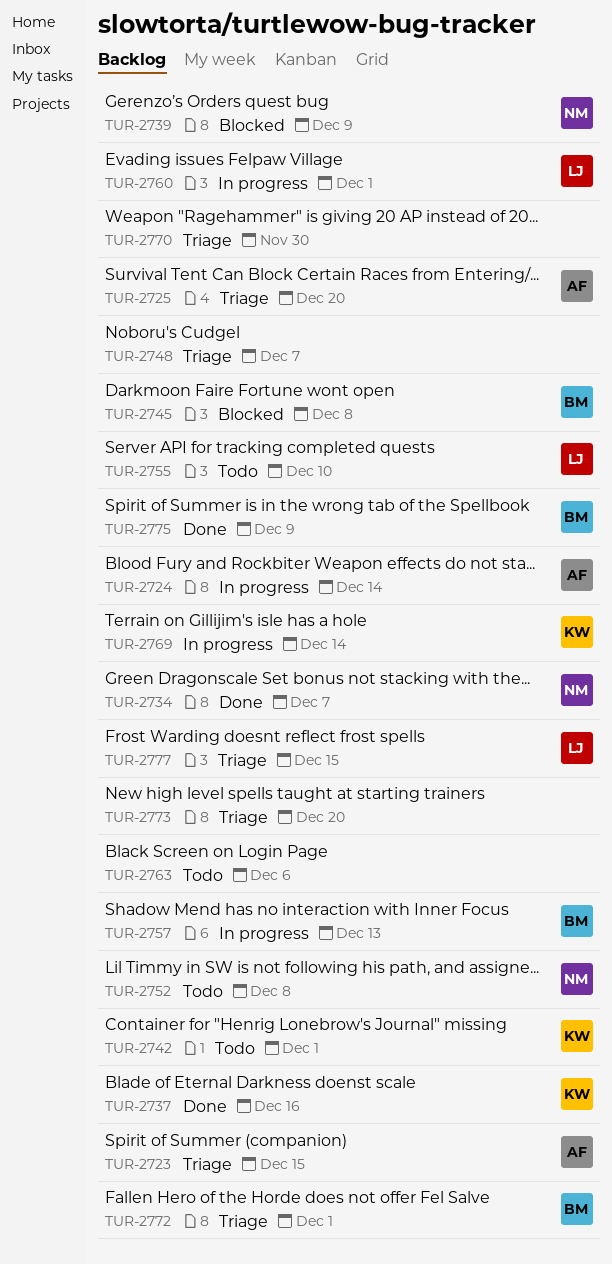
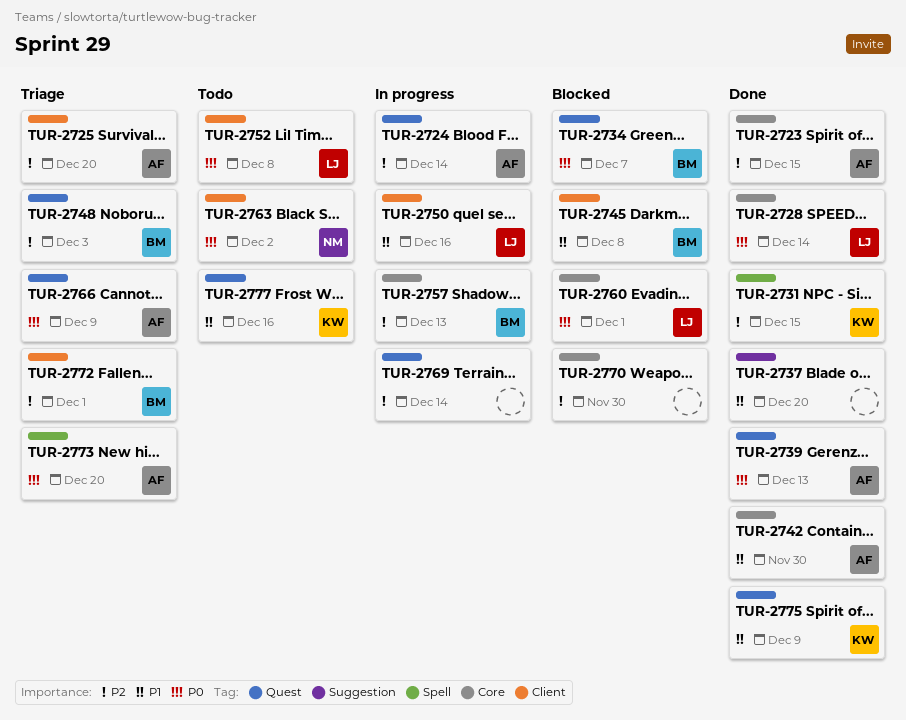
TUR-2723, status: Triage -> Done
TUR-2728: none -> present
TUR-2731: none -> present
TUR-2734, status: Done -> Blocked
TUR-2734, owner: NM -> BM
TUR-2737, owner: KW -> none
TUR-2737, due: Dec 16 -> Dec 20
TUR-2739, status: Blocked -> Done
TUR-2739, owner: NM -> AF
TUR-2739, due: Dec 9 -> Dec 13
TUR-2742, status: Todo -> Done
TUR-2742, owner: KW -> AF
TUR-2742, due: Dec 1 -> Nov 30
TUR-2748, owner: none -> BM
TUR-2748, due: Dec 7 -> Dec 3
TUR-2750: none -> present
TUR-2752, owner: NM -> LJ
TUR-2755: present -> none
TUR-2760, status: In progress -> Blocked
TUR-2763, owner: none -> NM
TUR-2763, due: Dec 6 -> Dec 2
TUR-2766: none -> present
TUR-2769, owner: KW -> none
TUR-2770, status: Triage -> Blocked
TUR-2773, owner: none -> AF
TUR-2775, owner: BM -> KW
TUR-2777, status: Triage -> Todo
TUR-2777, owner: LJ -> KW
TUR-2777, due: Dec 15 -> Dec 16

